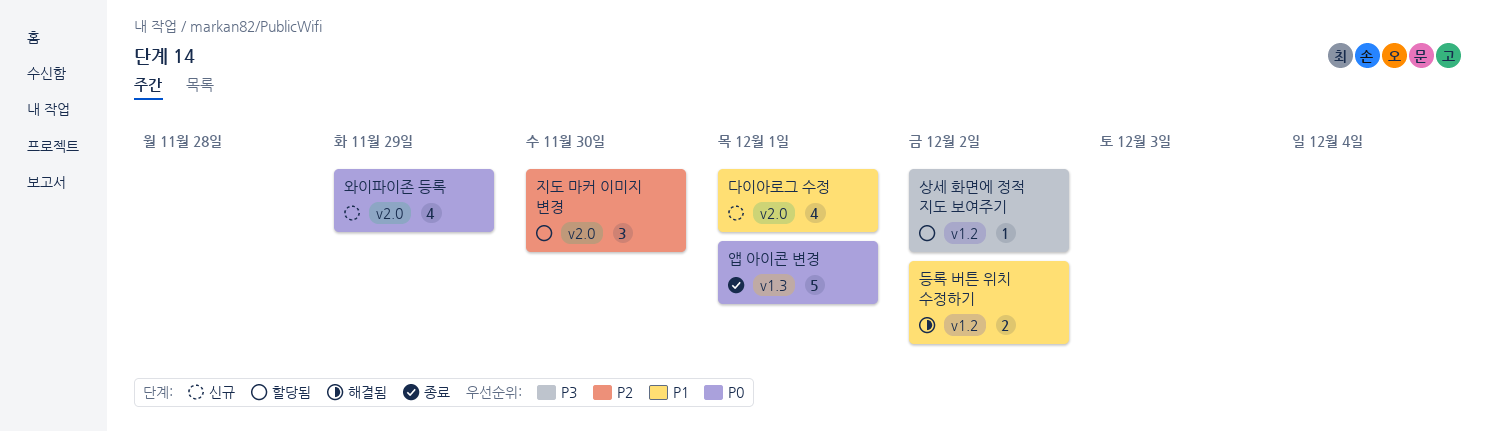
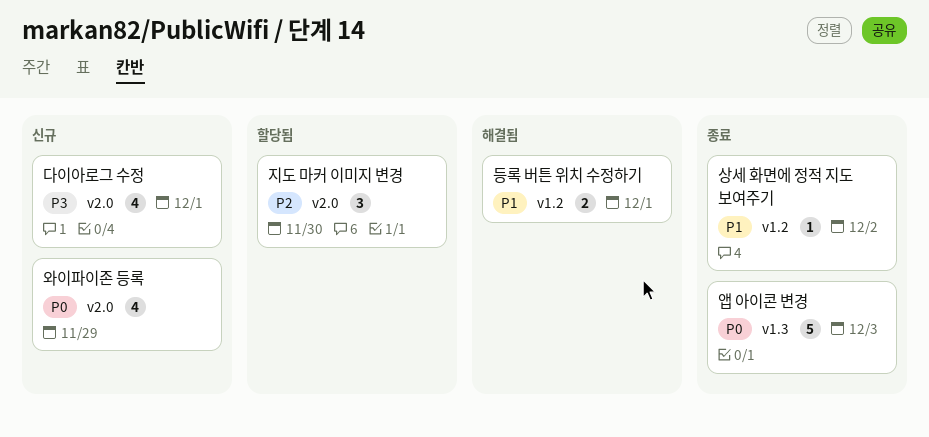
다이아로그 수정, priority: P1 -> P3
등록 버튼 위치 수정하기, due: Dec 2 -> Dec 1
상세 화면에 정적 지도 보여주기, status: 할당됨 -> 종료
상세 화면에 정적 지도 보여주기, priority: P3 -> P1
앱 아이콘 변경, due: Dec 1 -> Dec 3

